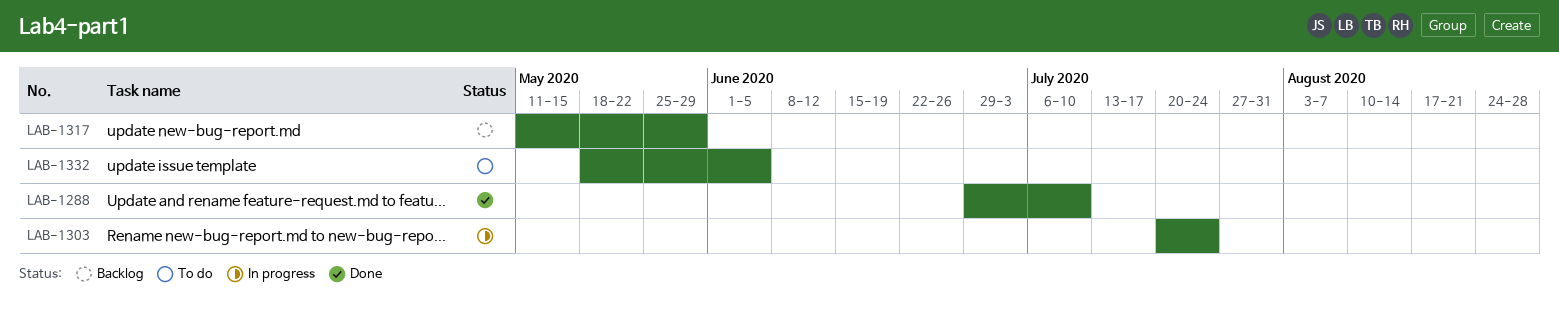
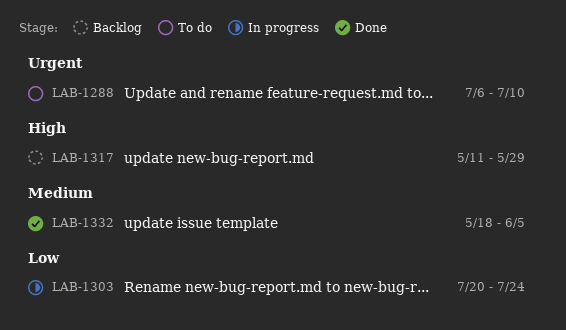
LAB-1288, status: Done -> To do
LAB-1288, start: Jun 29 -> Jul 6
LAB-1332, status: To do -> Done

